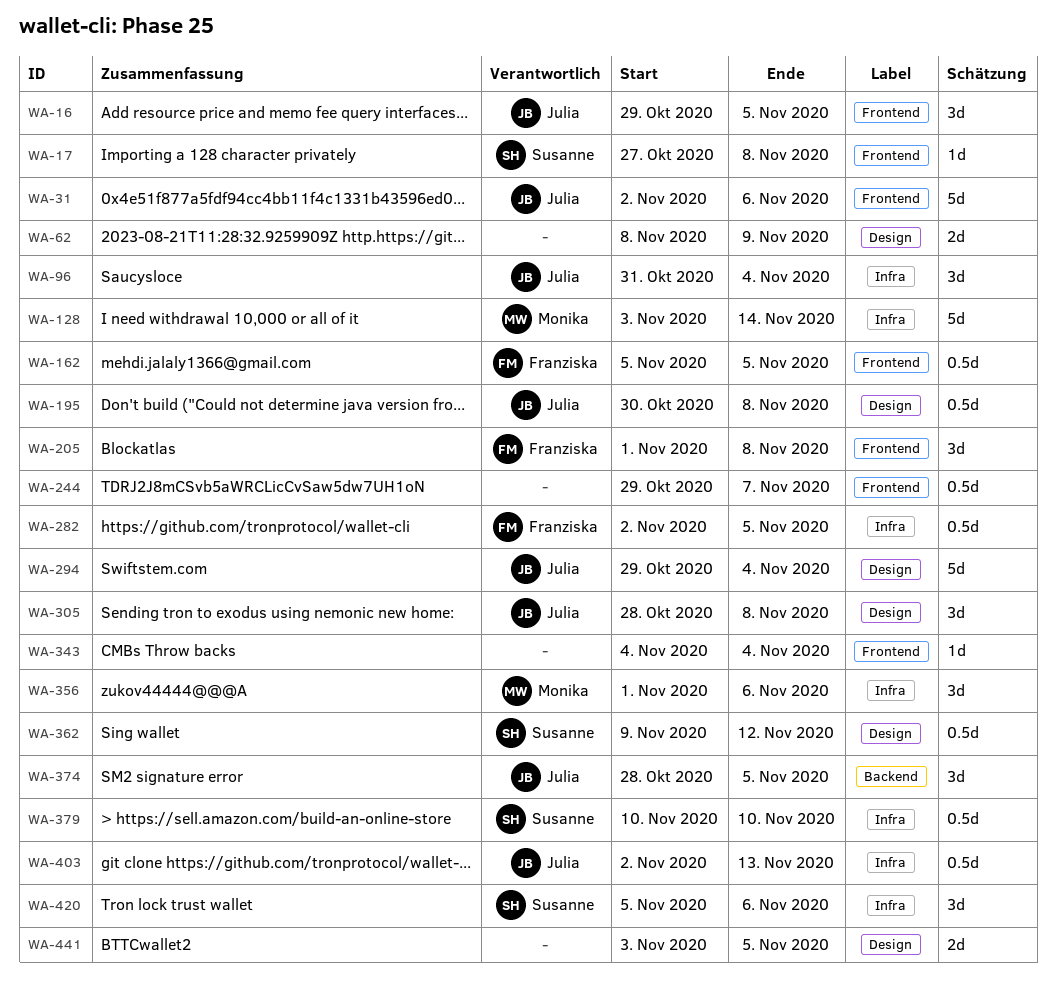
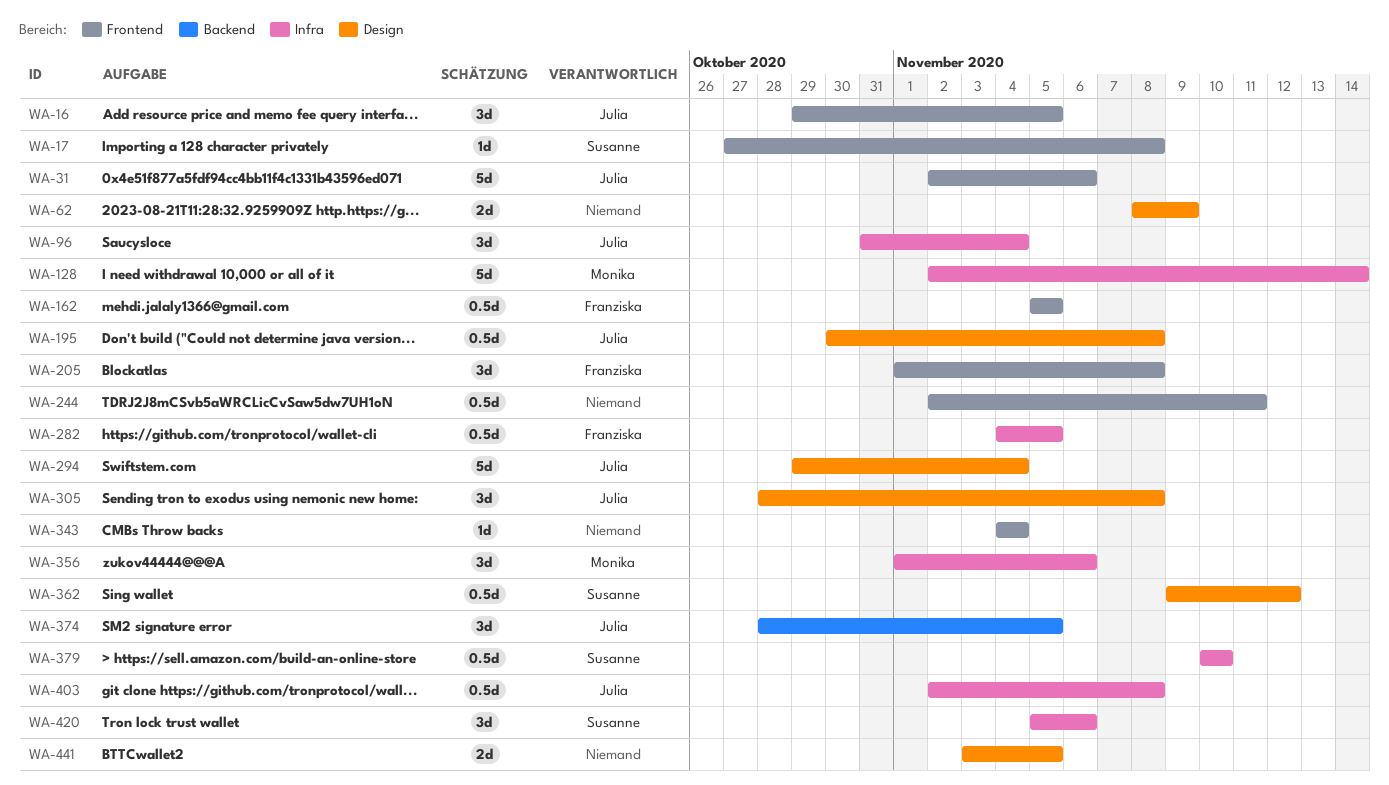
WA-128, start: Nov 3 -> Nov 2
WA-244, start: Oct 29 -> Nov 2
WA-244, due: Nov 7 -> Nov 11
WA-282, start: Nov 2 -> Nov 4
WA-403, due: Nov 13 -> Nov 8

